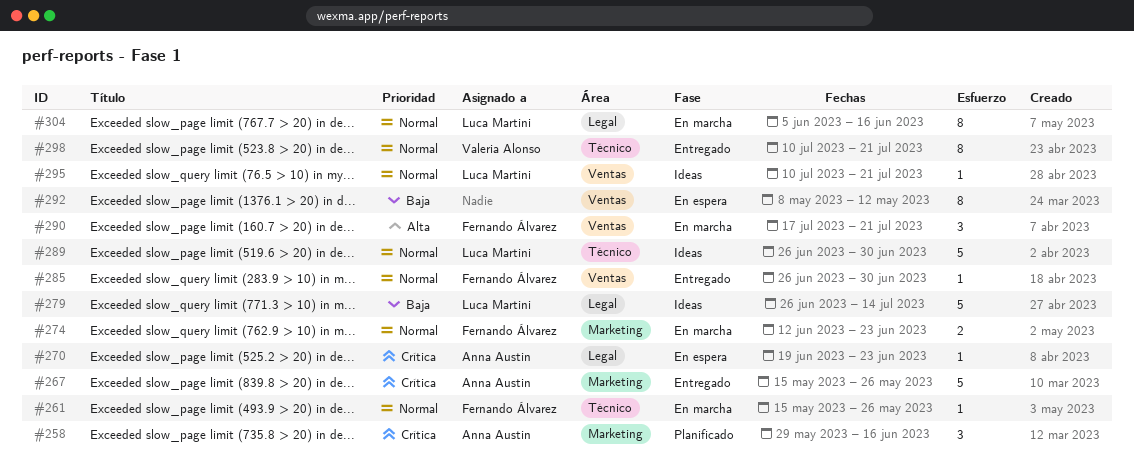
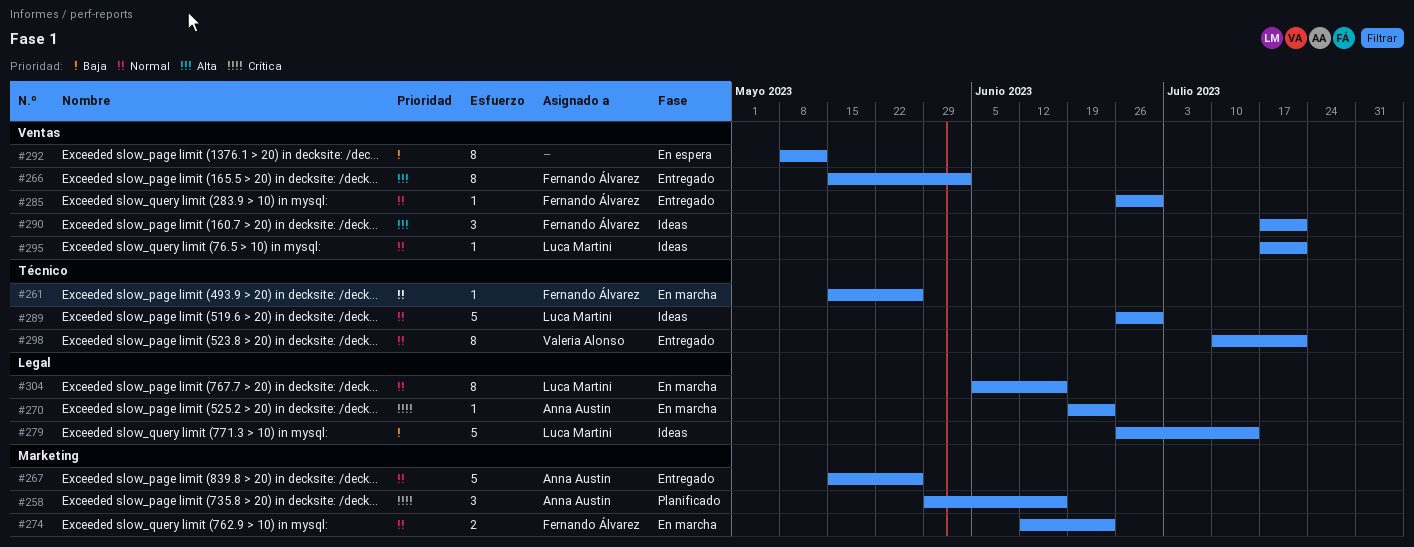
#266: none -> present
#267, priority: Crítica -> Normal
#270, status: En espera -> En marcha
#290, status: En marcha -> Ideas
#295, start: Jul 10 -> Jul 17

